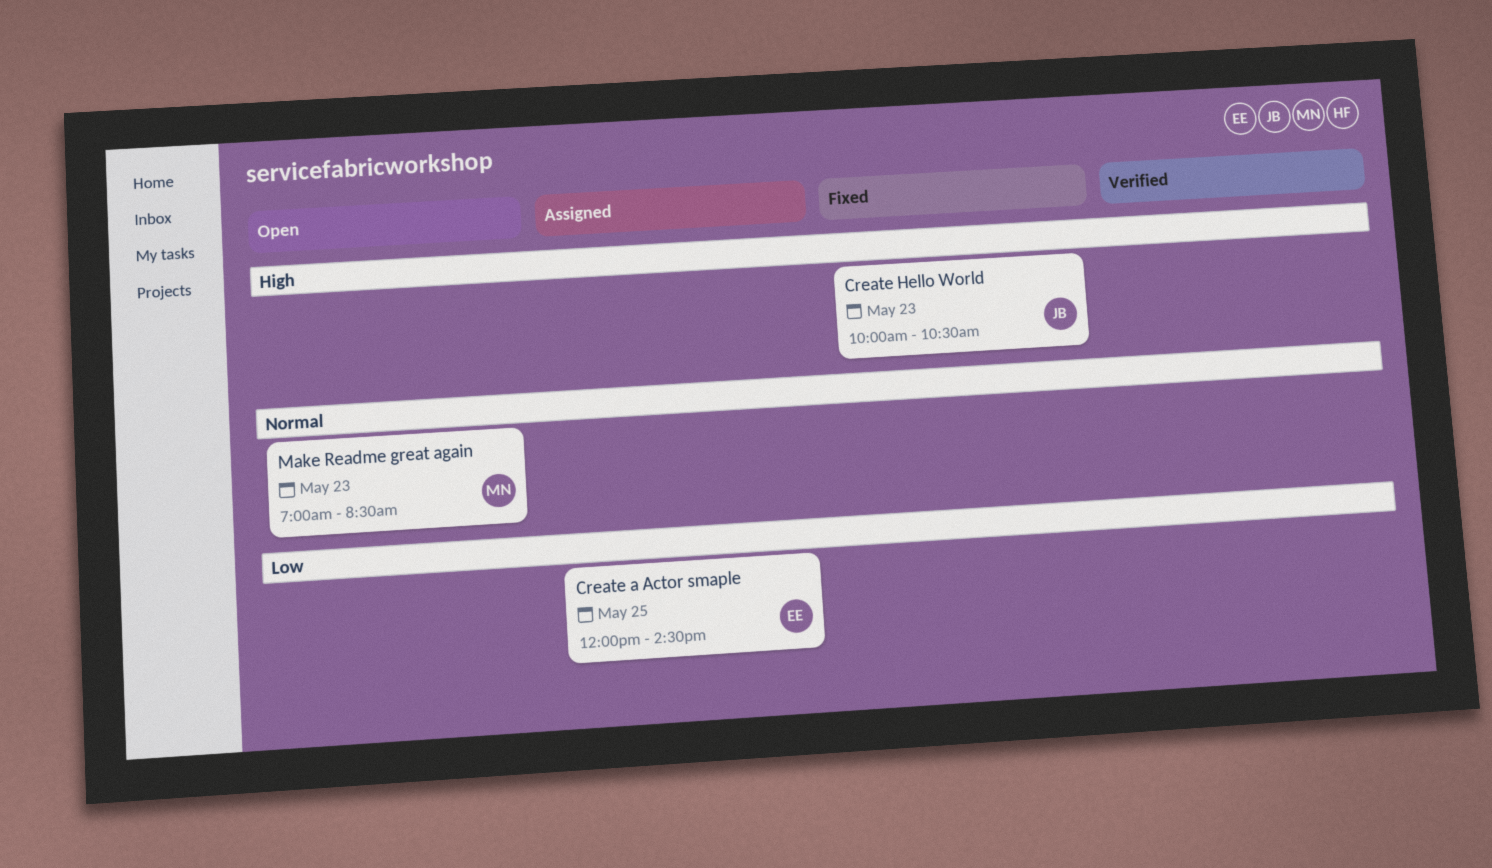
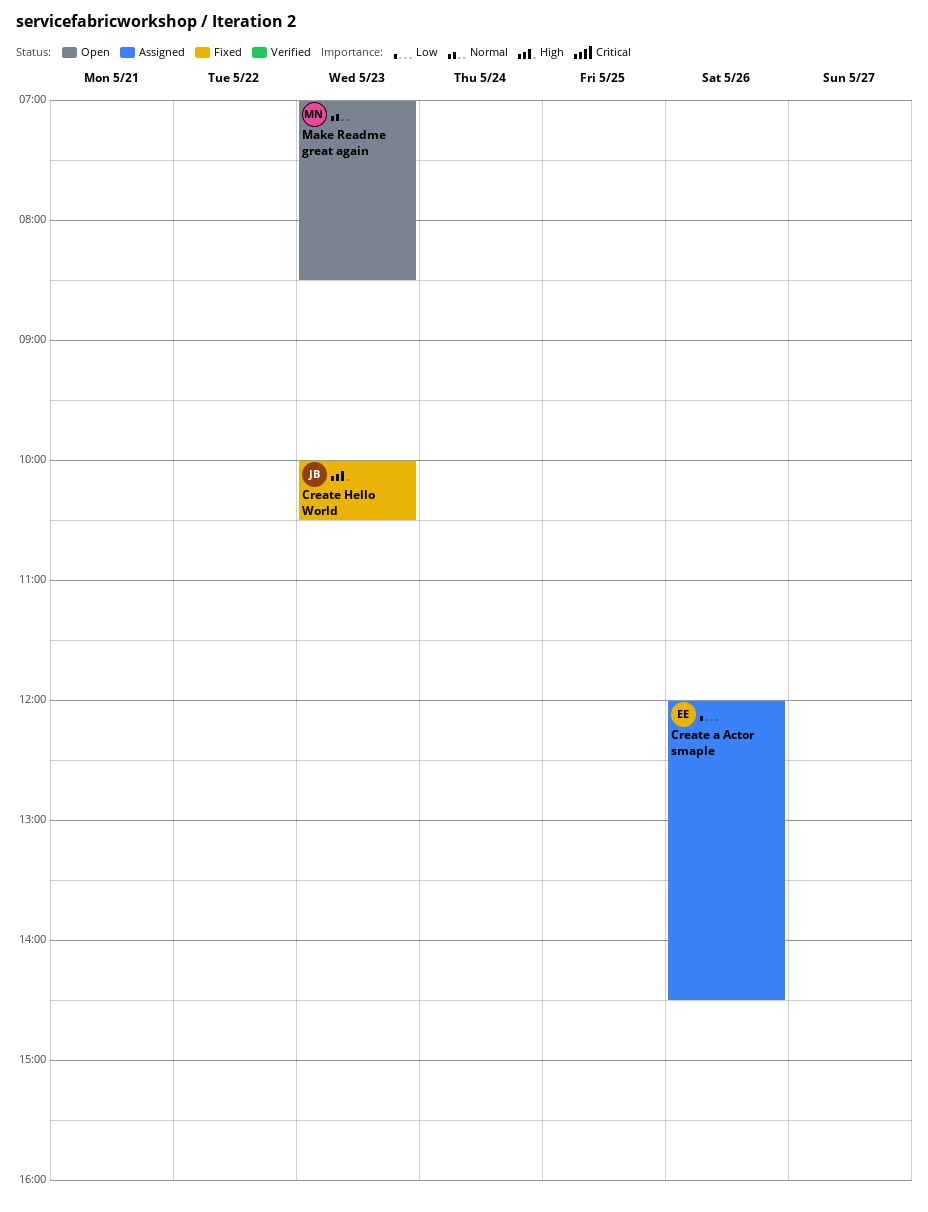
Create a Actor smaple, day: May 25 -> May 26

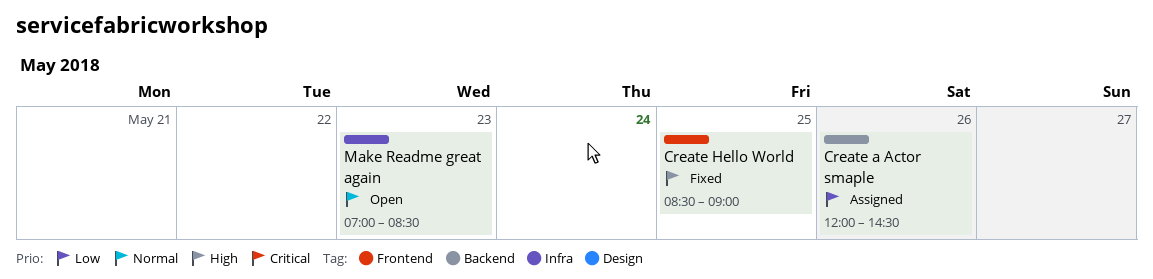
Create Hello World, day: May 23 -> May 25
Create Hello World, begins: 10:00 -> 08:30
Create Hello World, ends: 10:30 -> 09:00

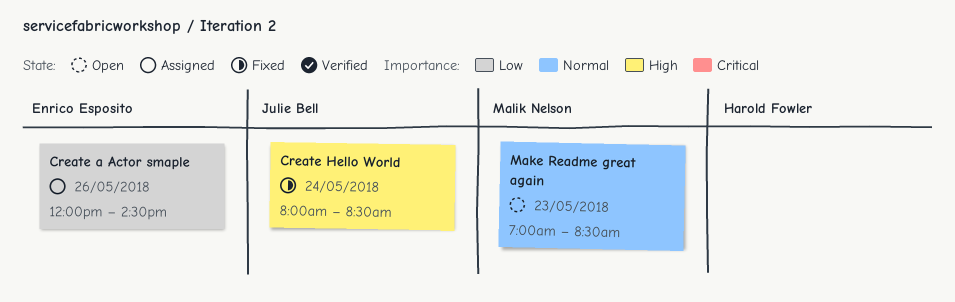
Create Hello World, day: May 25 -> May 24
Create Hello World, begins: 08:30 -> 08:00
Create Hello World, ends: 09:00 -> 08:30

